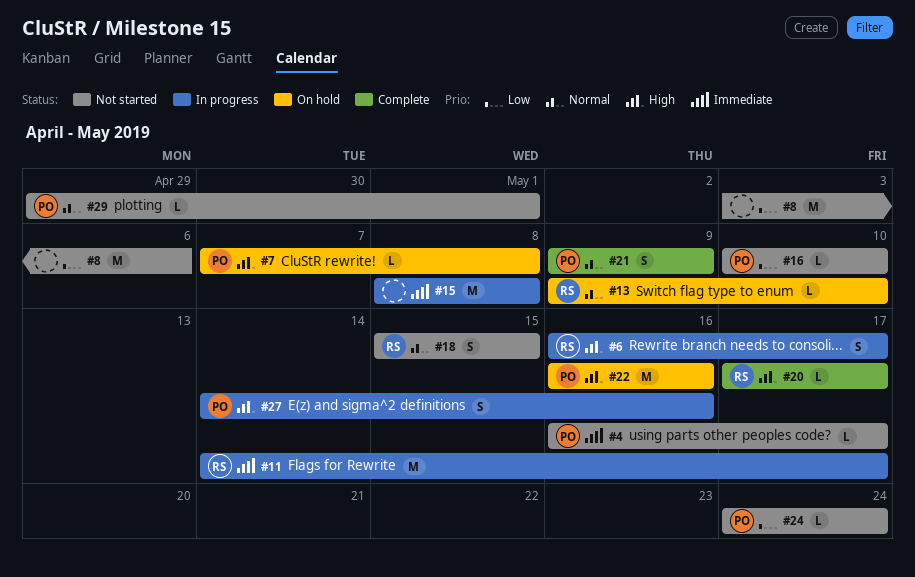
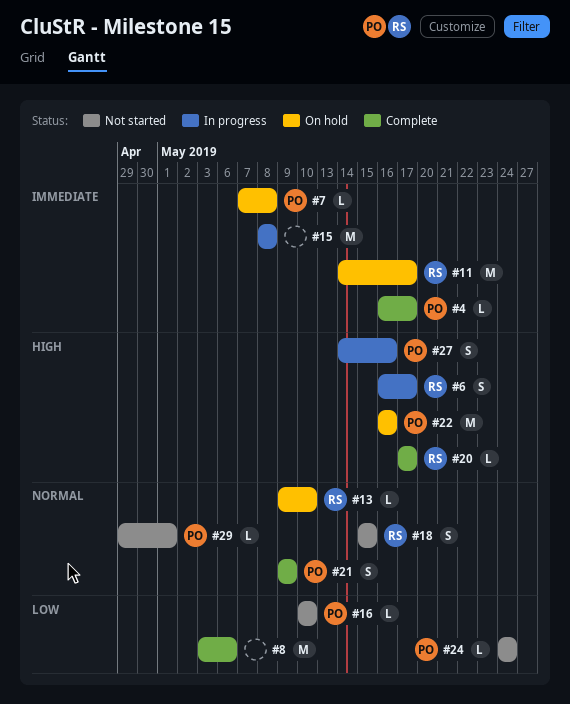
#4, status: Not started -> Complete
#7, priority: High -> Immediate
#8, status: Not started -> Complete
#11, status: In progress -> On hold

